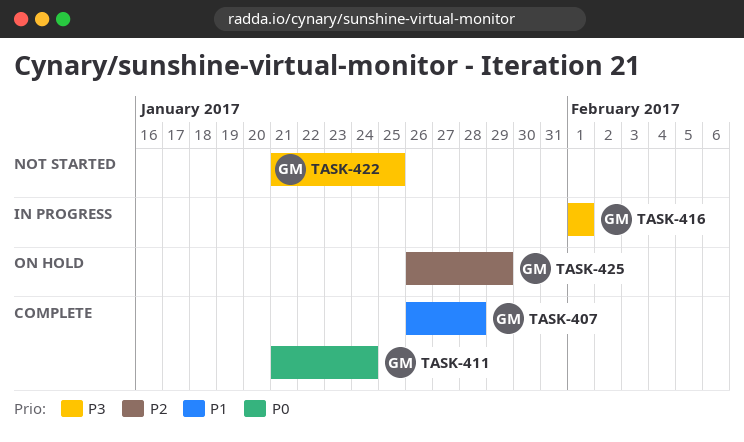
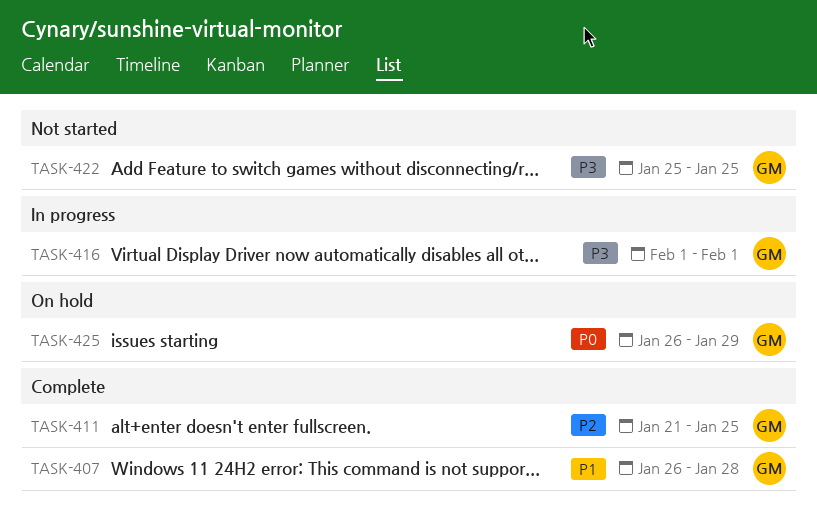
TASK-411, priority: P0 -> P2
TASK-411, due: Jan 24 -> Jan 25
TASK-422, start: Jan 21 -> Jan 25
TASK-425, priority: P2 -> P0

